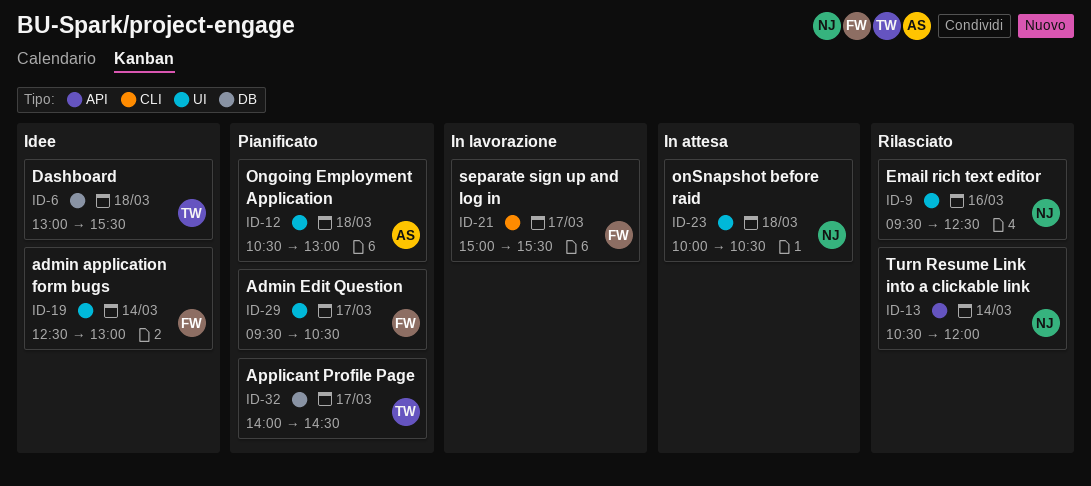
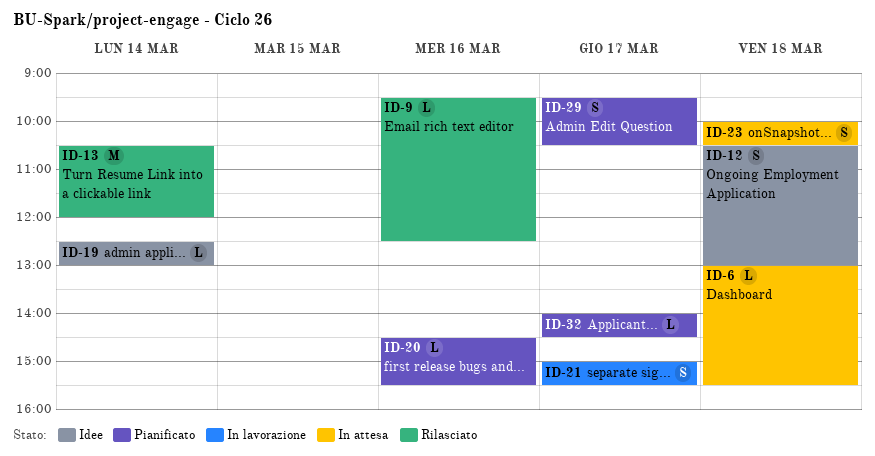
ID-6, status: Idee -> In attesa
ID-12, status: Pianificato -> Idee
ID-20: none -> present

